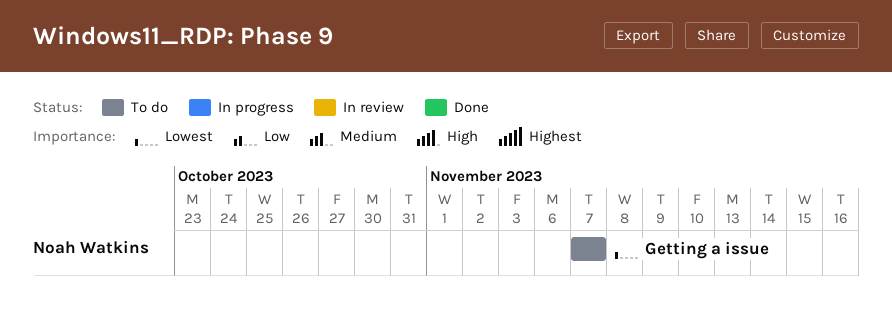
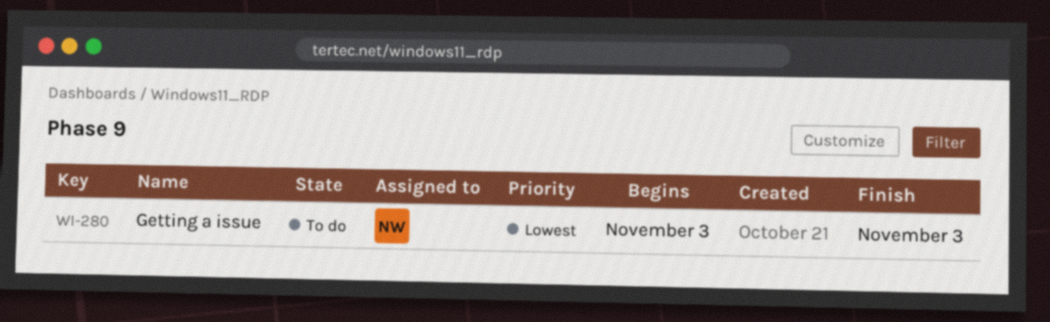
Getting a issue, start: Nov 7 -> Nov 3
Getting a issue, due: Nov 7 -> Nov 3

